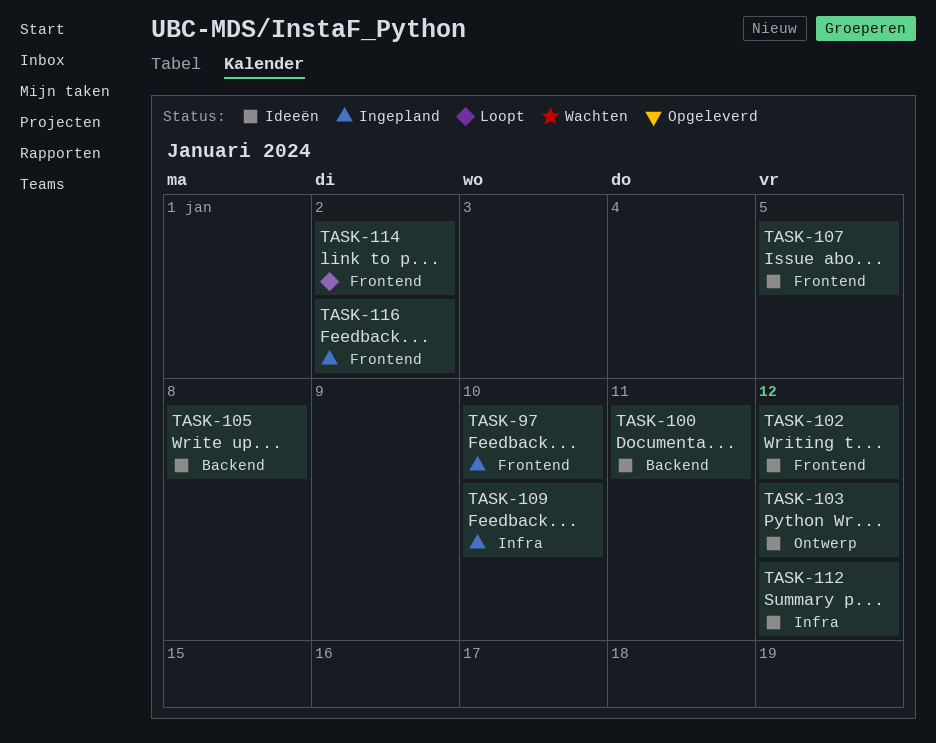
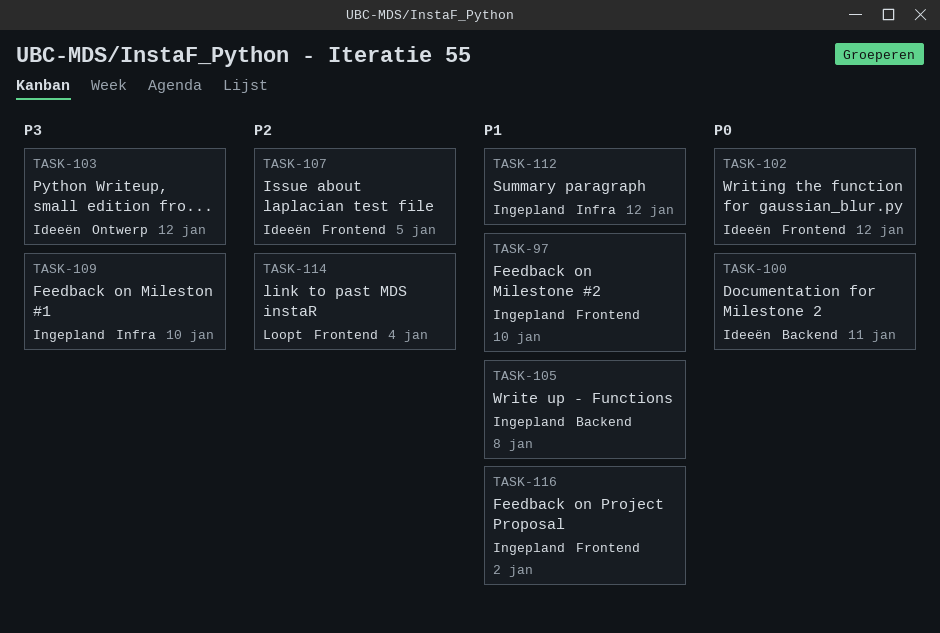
TASK-105, status: Ideeën -> Ingepland
TASK-112, status: Ideeën -> Ingepland
TASK-114, due: Jan 2 -> Jan 4

